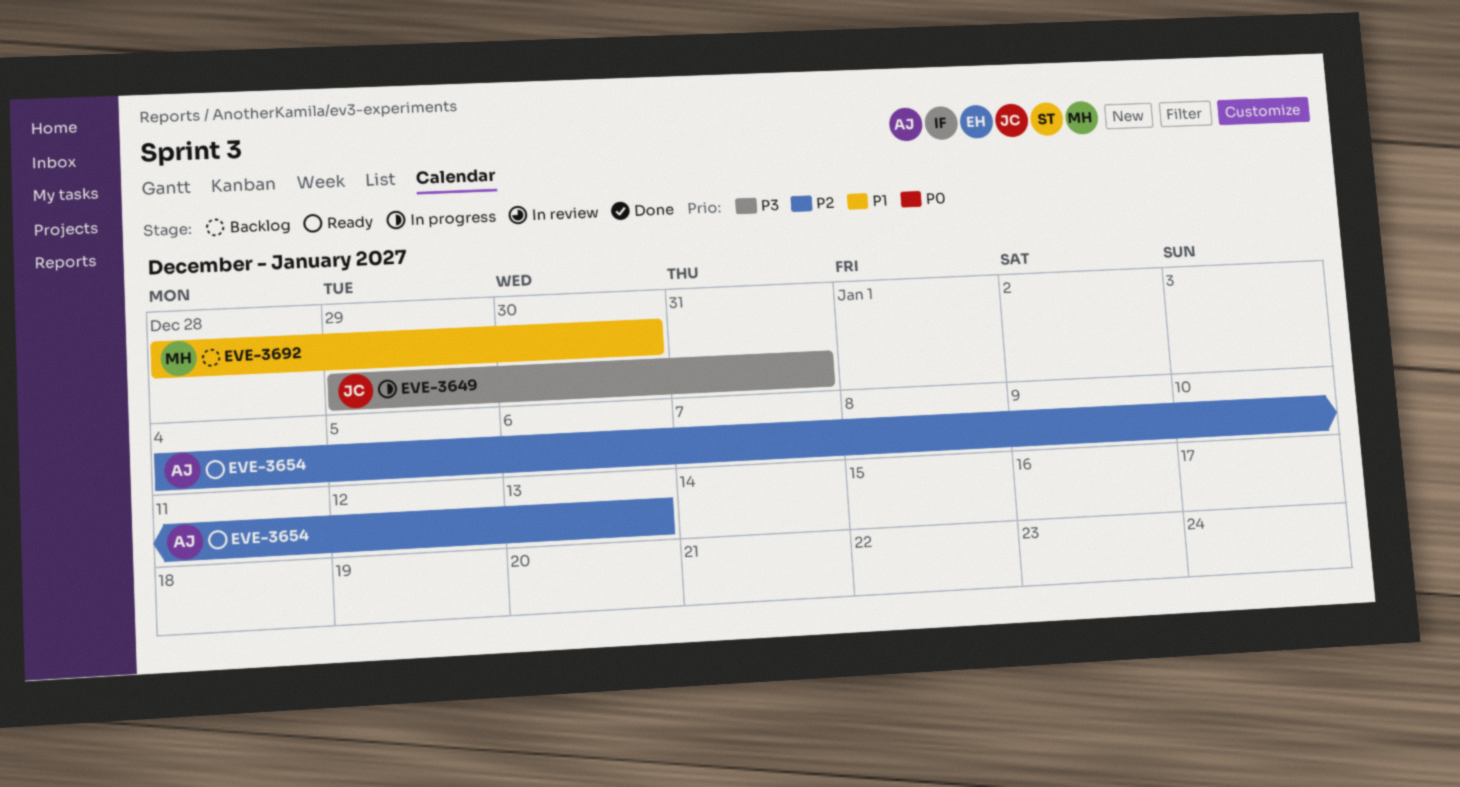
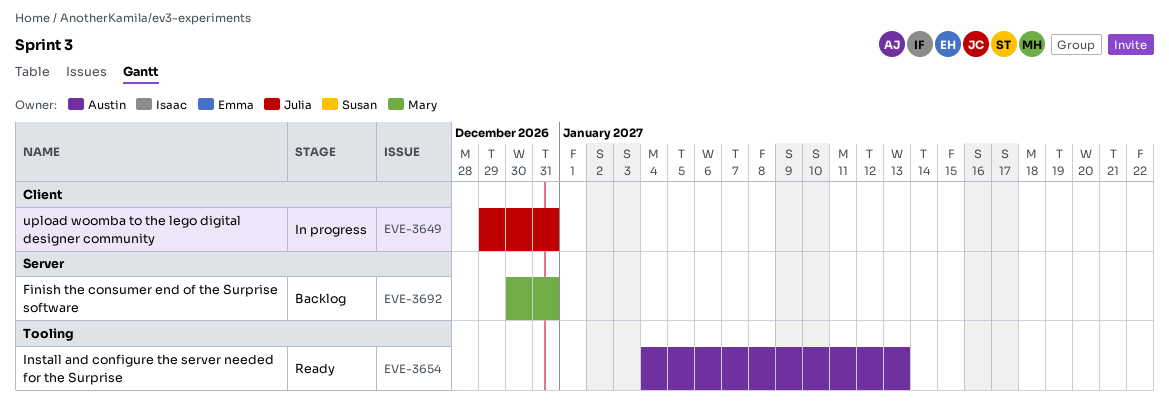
EVE-3692, start: Dec 28 -> Dec 30
EVE-3692, due: Dec 30 -> Dec 31

